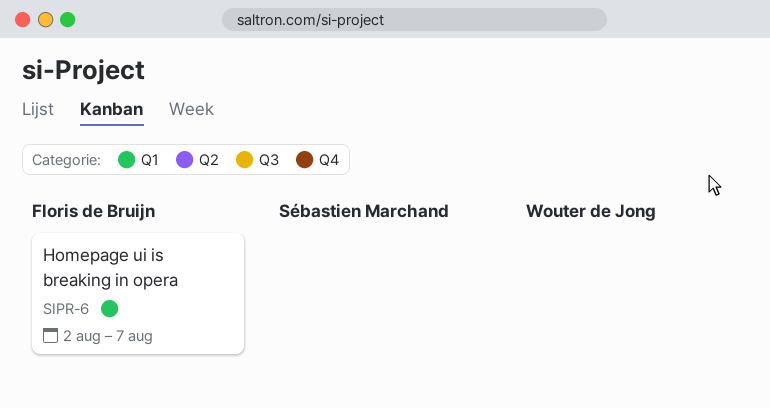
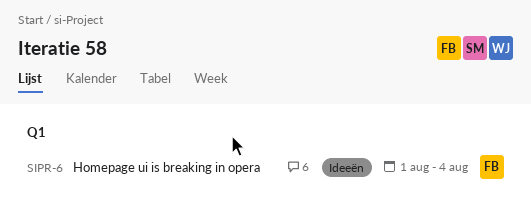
SIPR-6, start: Aug 2 -> Aug 1
SIPR-6, due: Aug 7 -> Aug 4

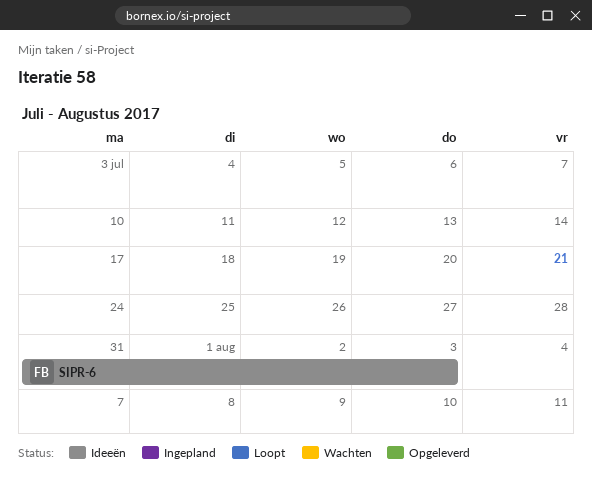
SIPR-6, start: Aug 1 -> Jul 31
SIPR-6, due: Aug 4 -> Aug 3

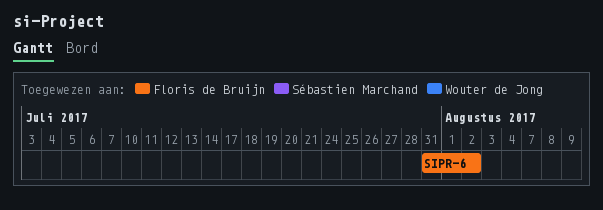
SIPR-6, due: Aug 3 -> Aug 2

